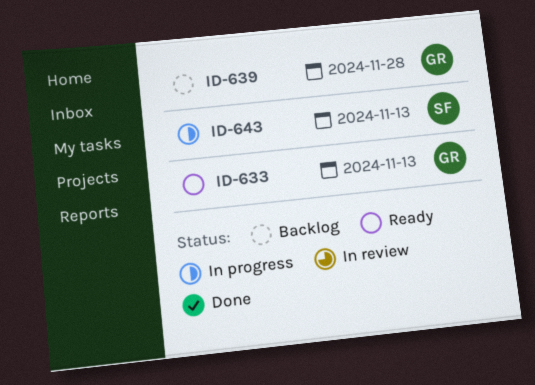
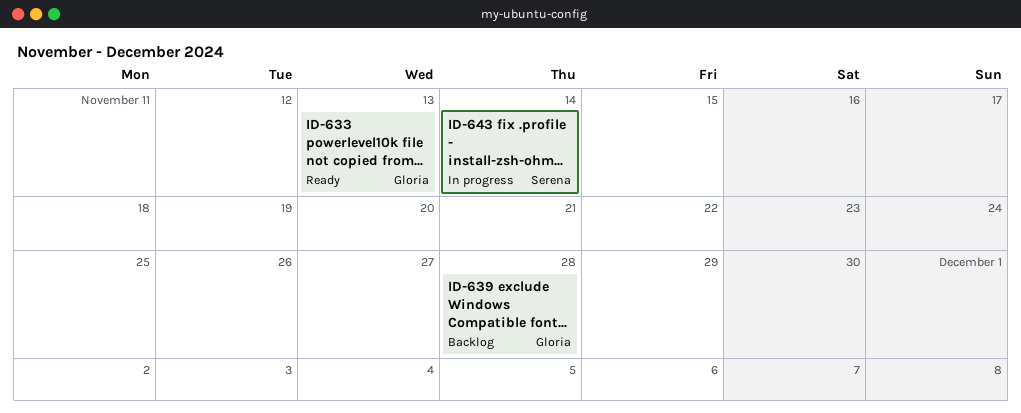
ID-643, due: Nov 13 -> Nov 14

